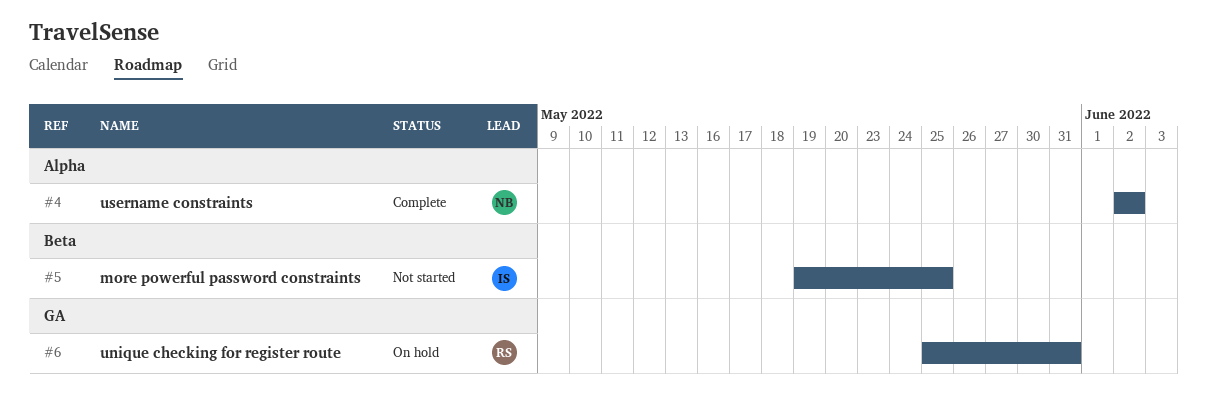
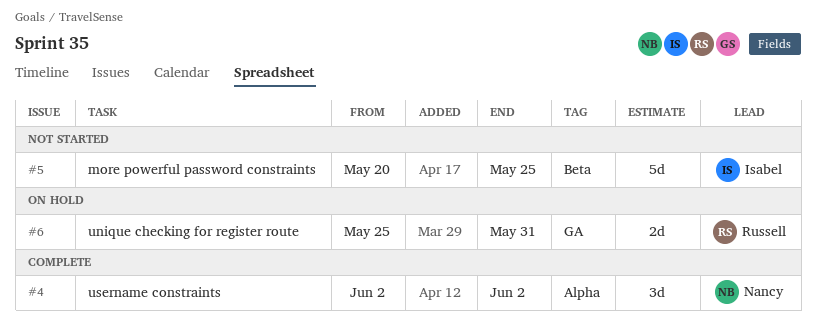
#5, start: May 19 -> May 20

